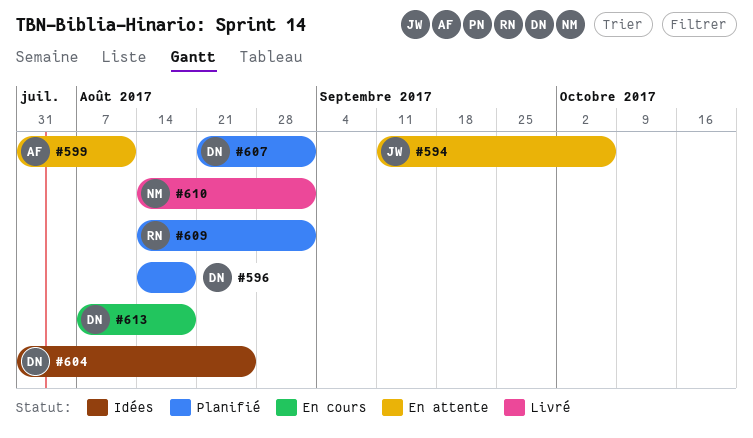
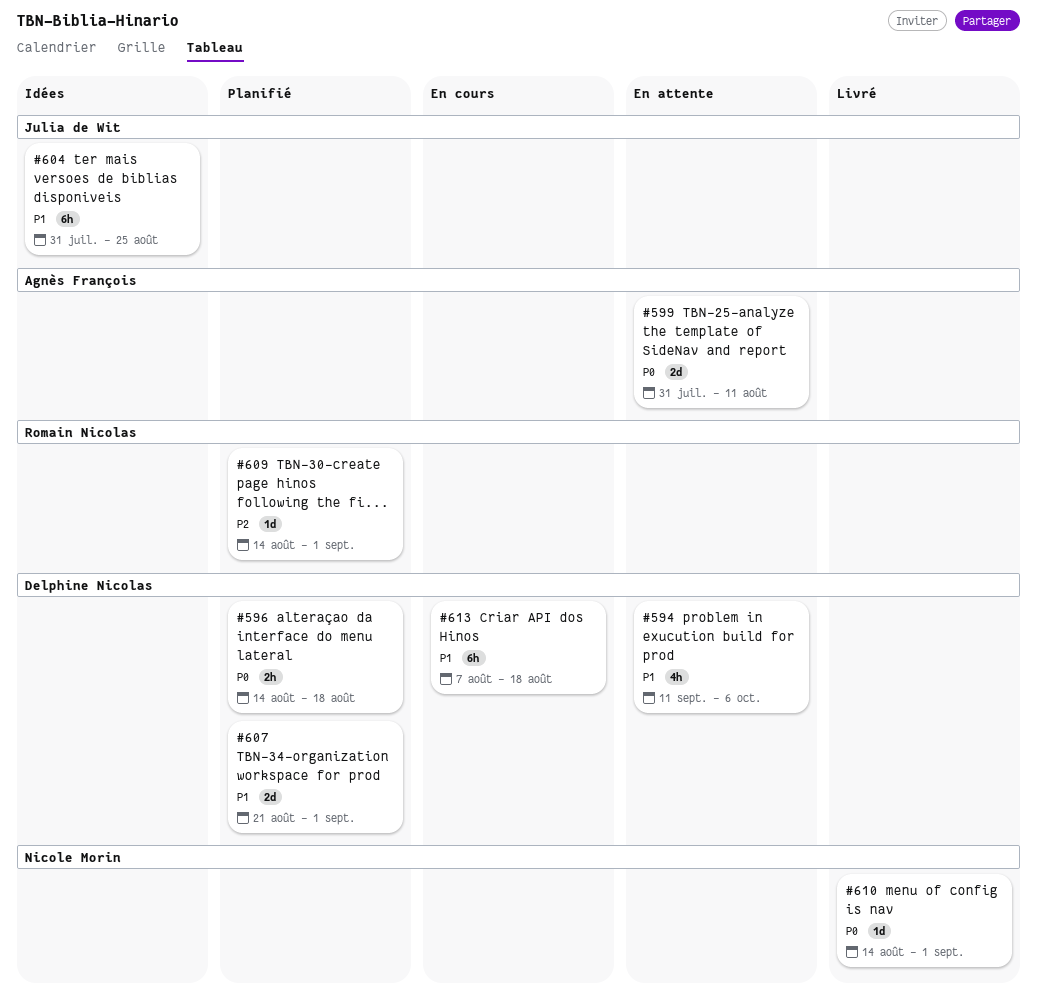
#594, owner: Julia de Wit -> Delphine Nicolas
#604, owner: Delphine Nicolas -> Julia de Wit

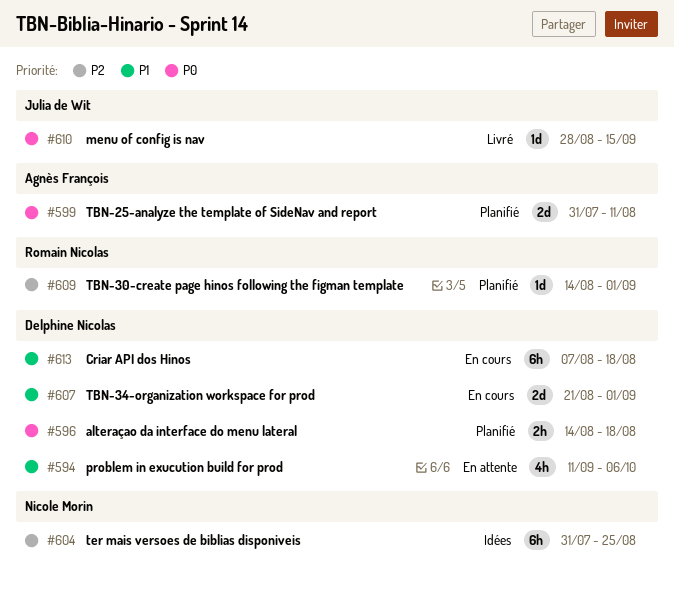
#599, status: En attente -> Planifié
#604, owner: Julia de Wit -> Nicole Morin
#604, priority: P1 -> P2
#607, status: Planifié -> En cours
#610, owner: Nicole Morin -> Julia de Wit
#610, start: Aug 14 -> Aug 28
#610, due: Sep 1 -> Sep 15

